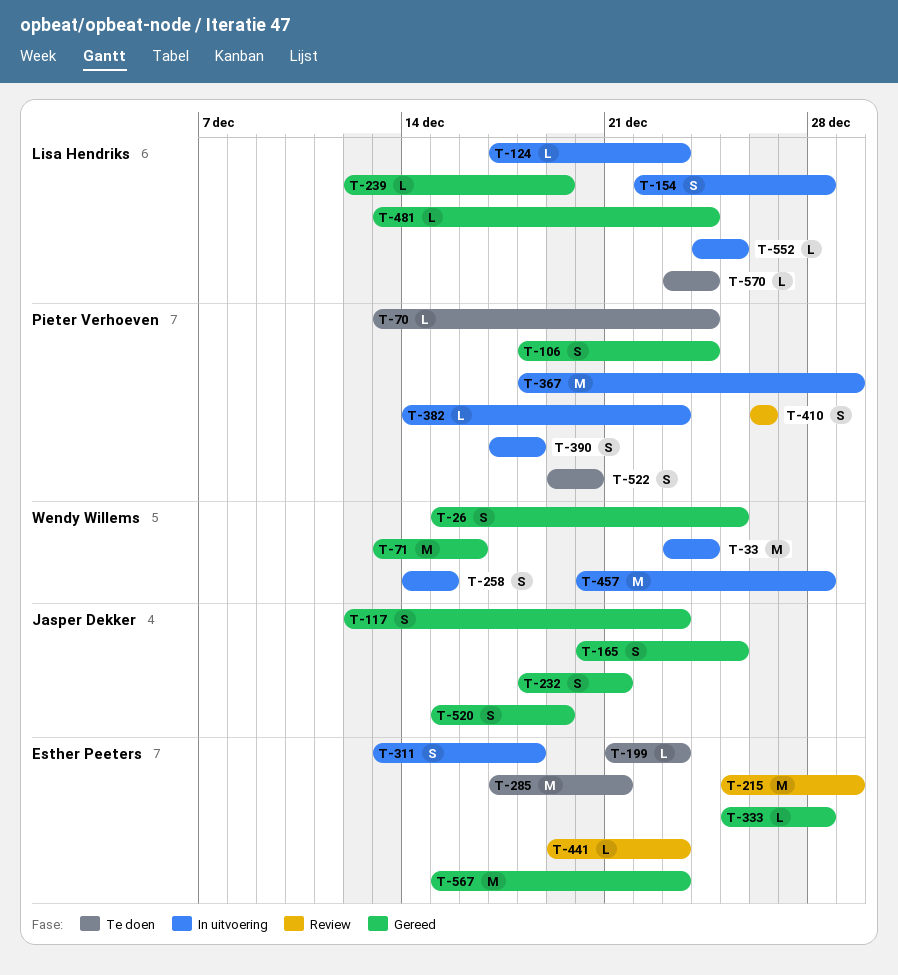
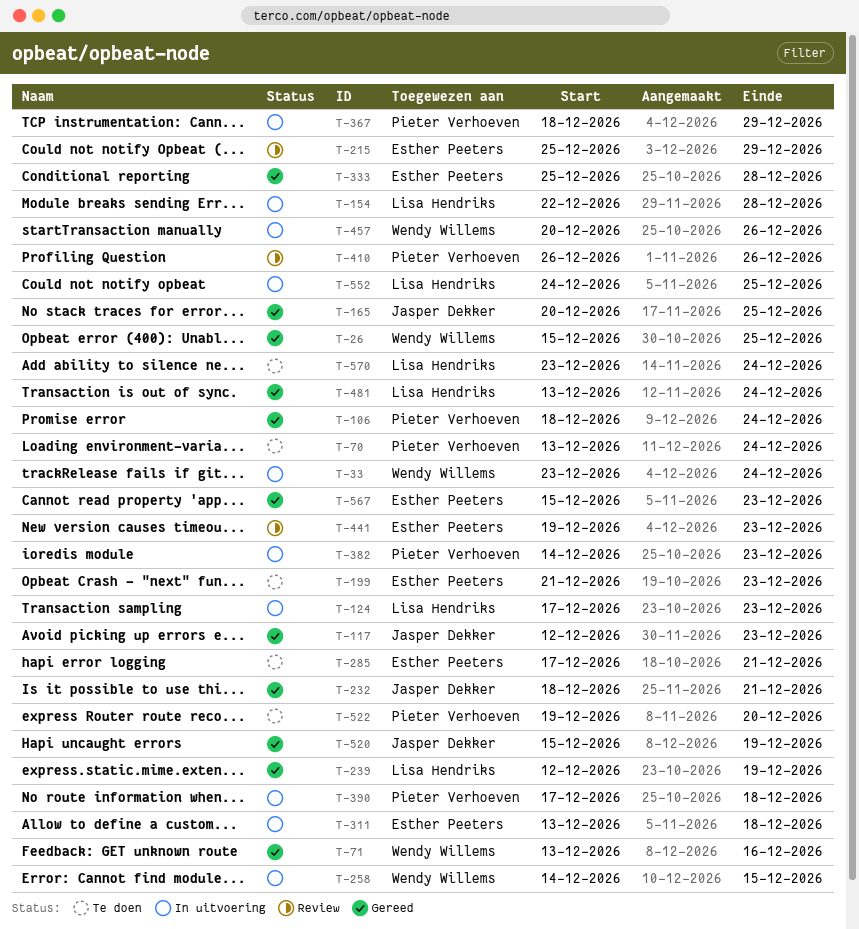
T-457, due: Dec 28 -> Dec 26

